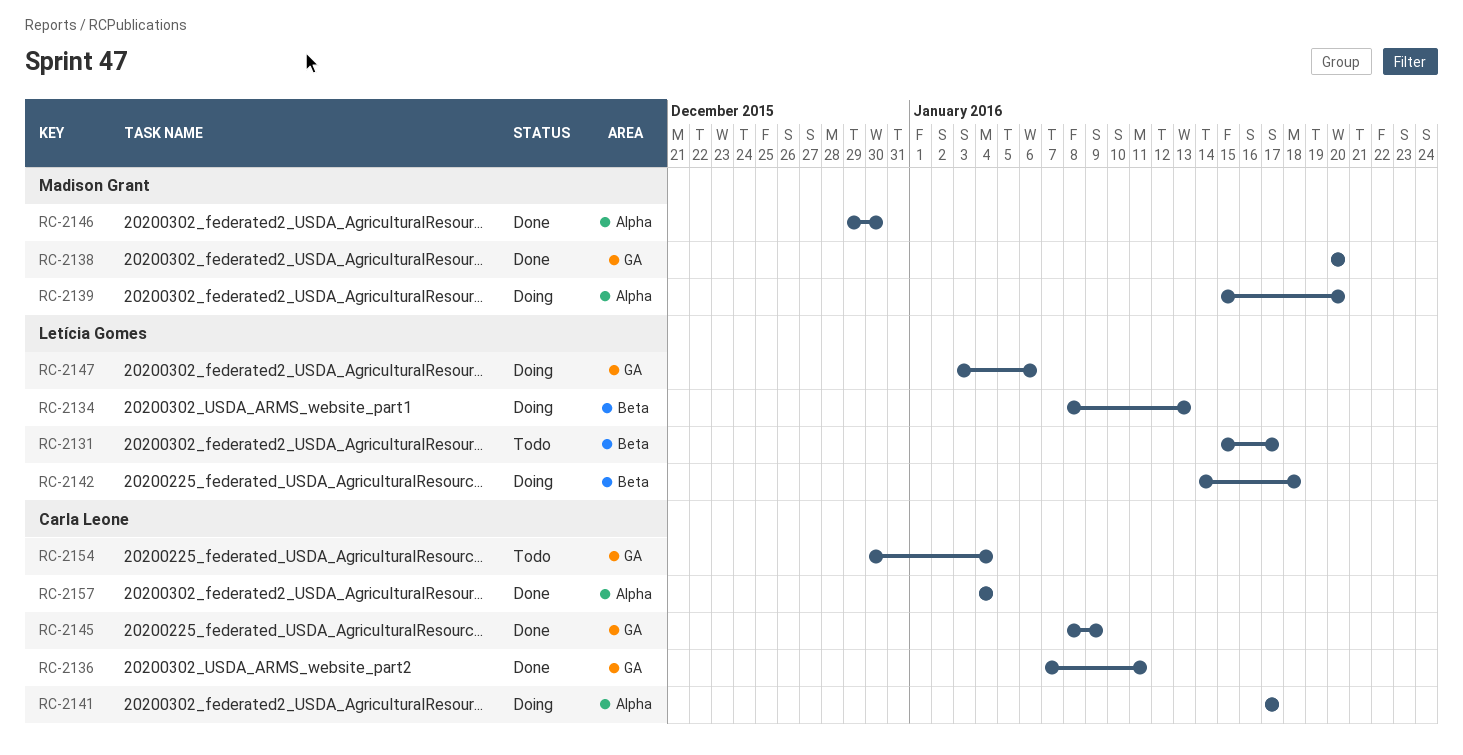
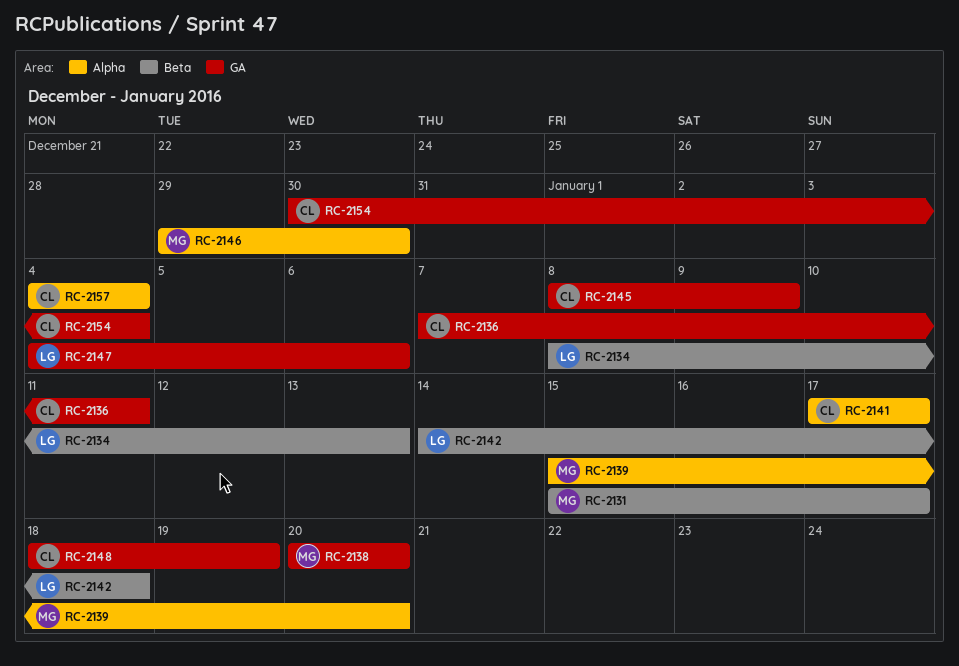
RC-2131, owner: Letícia Gomes -> Madison Grant
RC-2147, start: Jan 3 -> Jan 4
RC-2148: none -> present

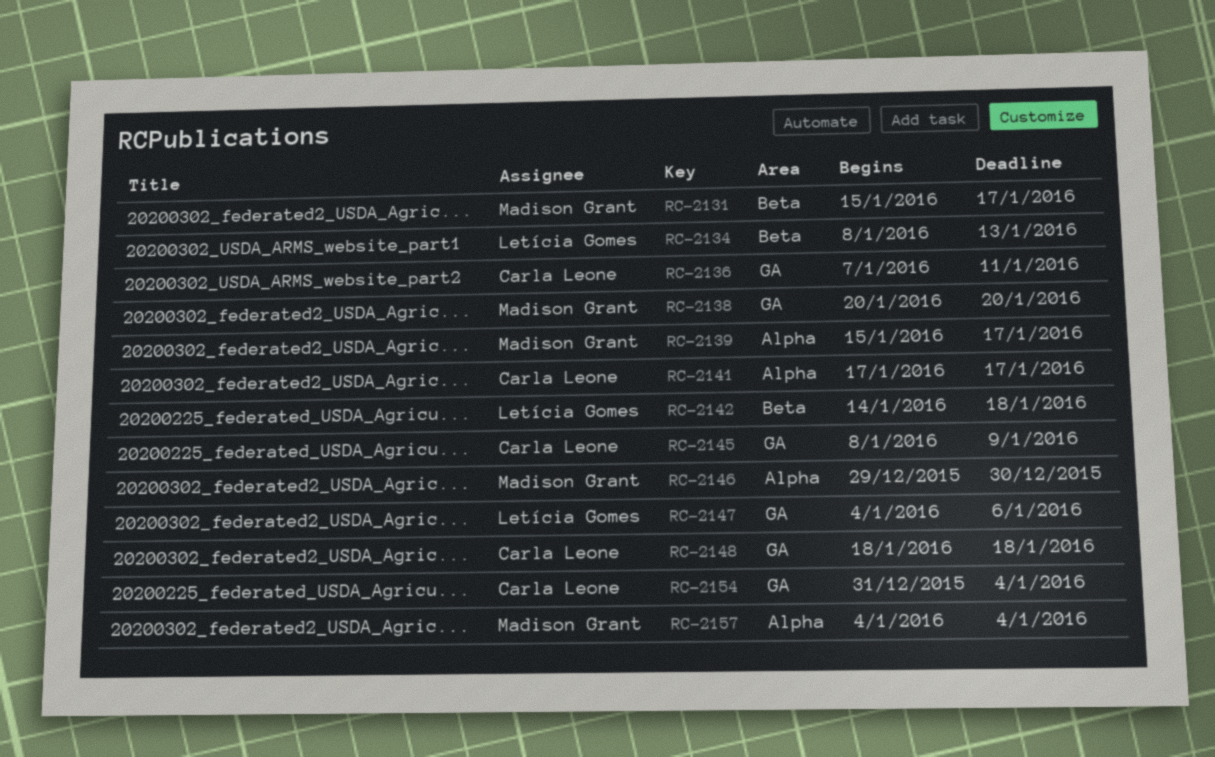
RC-2139, due: Jan 20 -> Jan 17
RC-2148, due: Jan 19 -> Jan 18
RC-2154, start: Dec 30 -> Dec 31
RC-2157, owner: Carla Leone -> Madison Grant

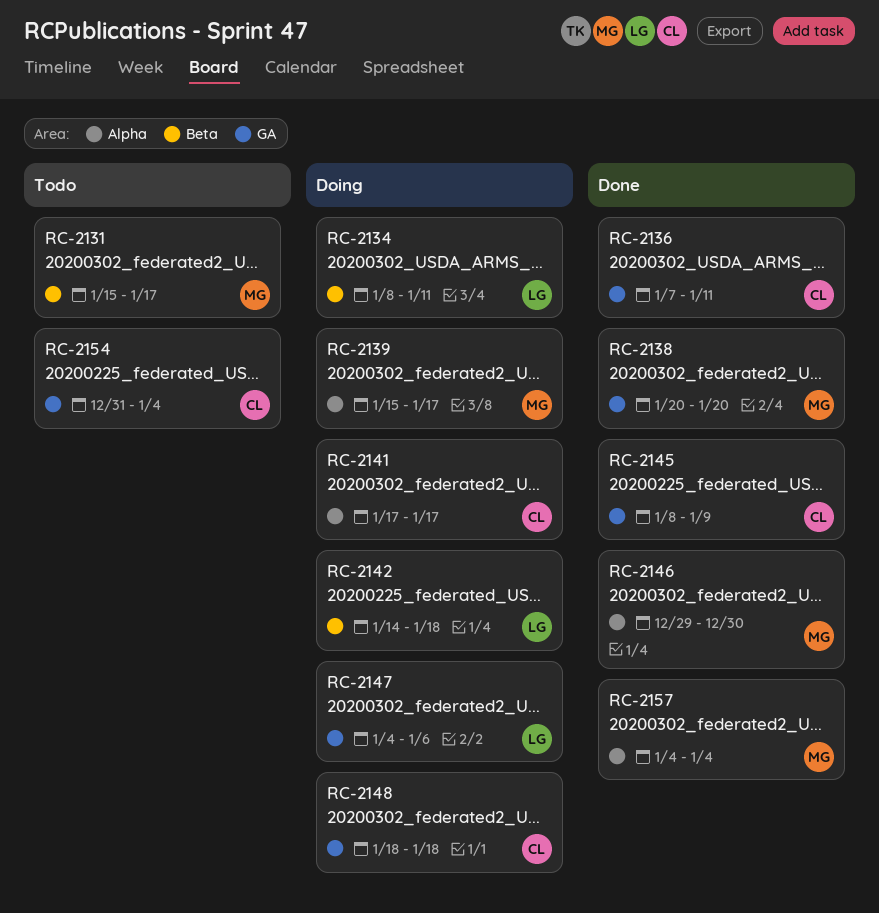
RC-2134, due: Jan 13 -> Jan 11

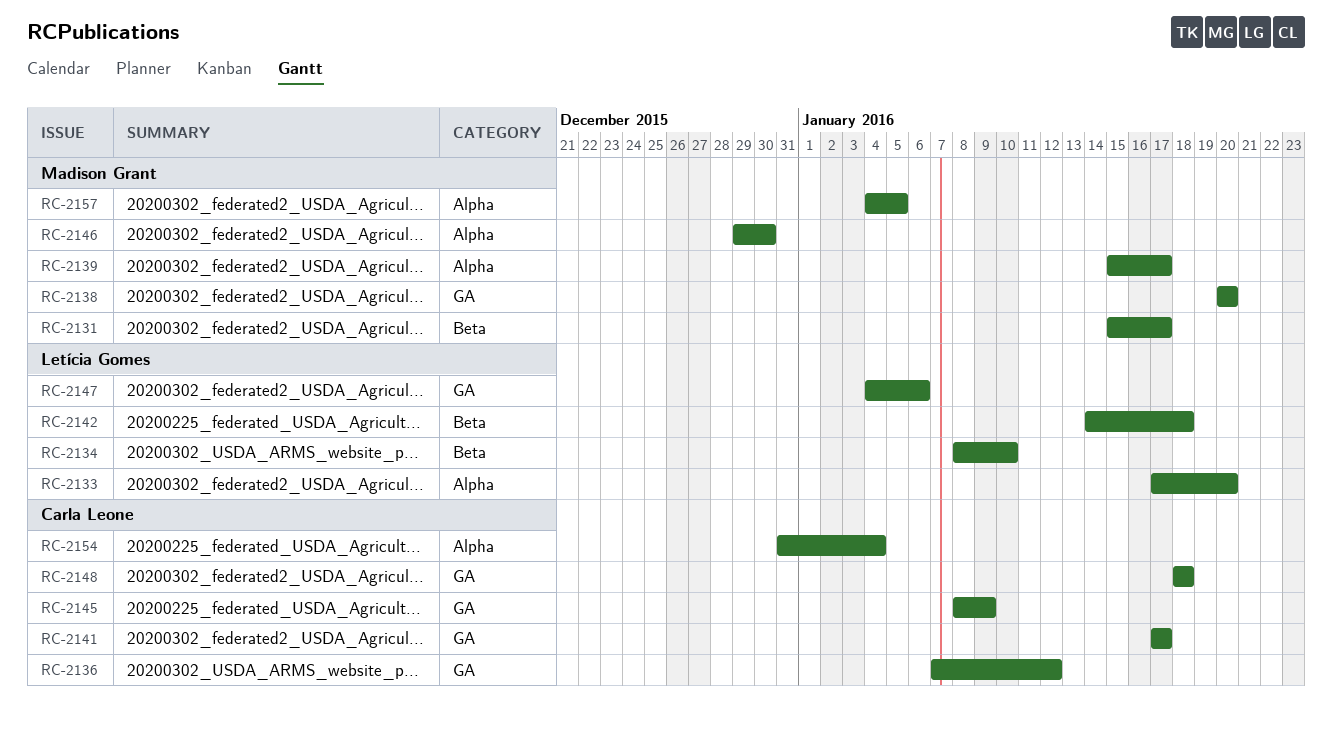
RC-2133: none -> present
RC-2134, due: Jan 11 -> Jan 10
RC-2136, due: Jan 11 -> Jan 12
RC-2141, label: Alpha -> GA
RC-2154, label: GA -> Alpha
RC-2157, due: Jan 4 -> Jan 5

